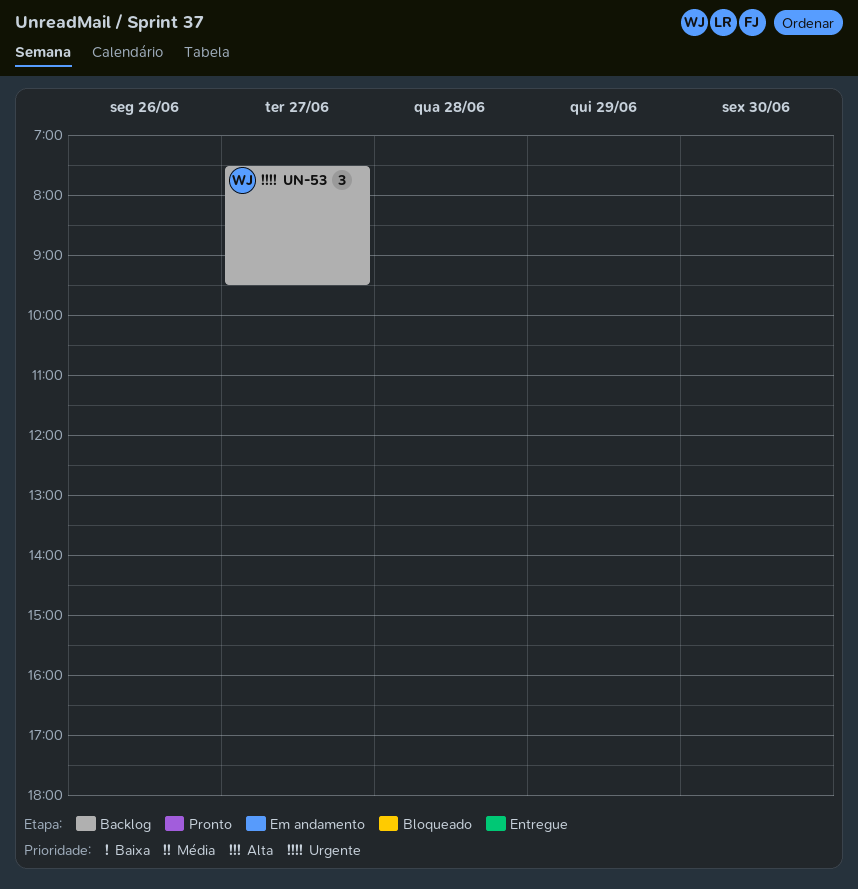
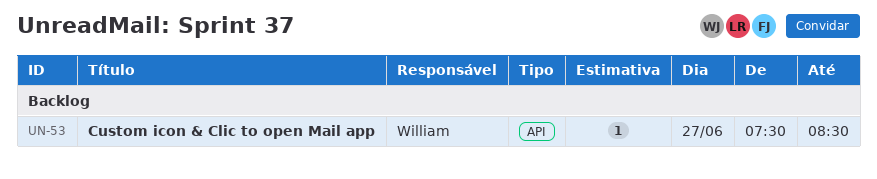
UN-53, estimate: 3 -> 1
UN-53, ends: 09:30 -> 08:30

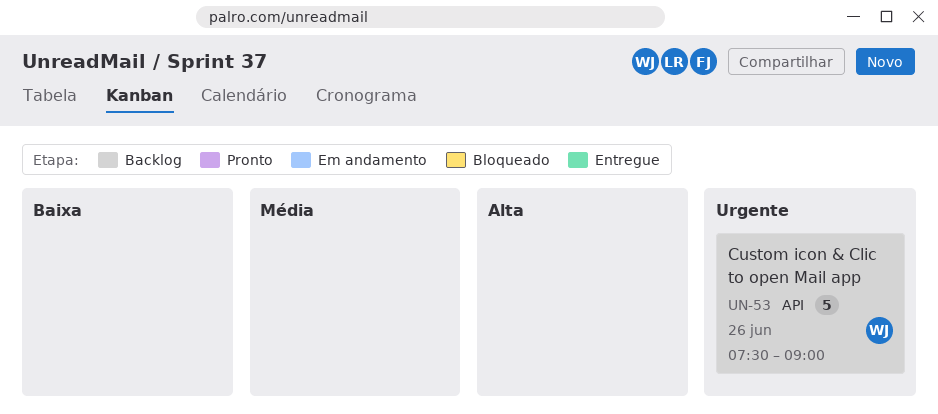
UN-53, estimate: 1 -> 5
UN-53, day: Jun 27 -> Jun 26
UN-53, ends: 08:30 -> 09:00

